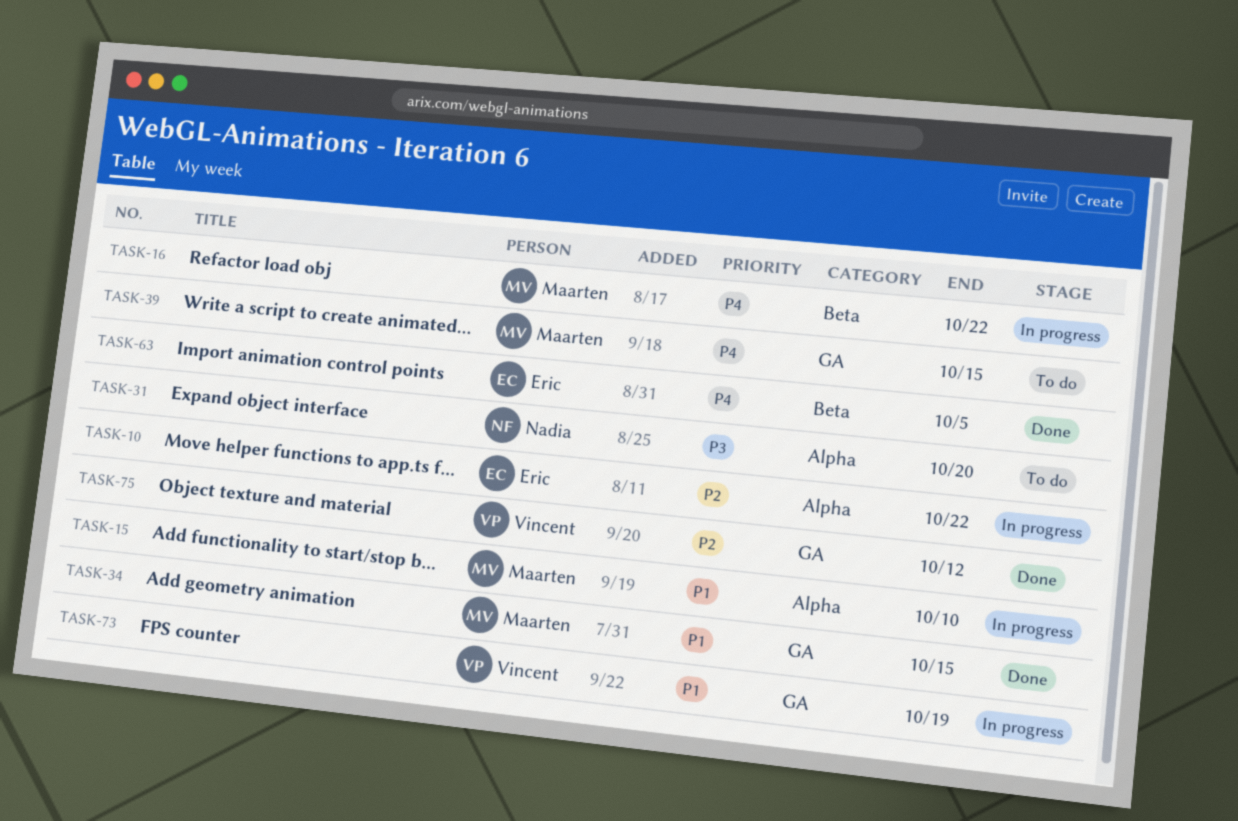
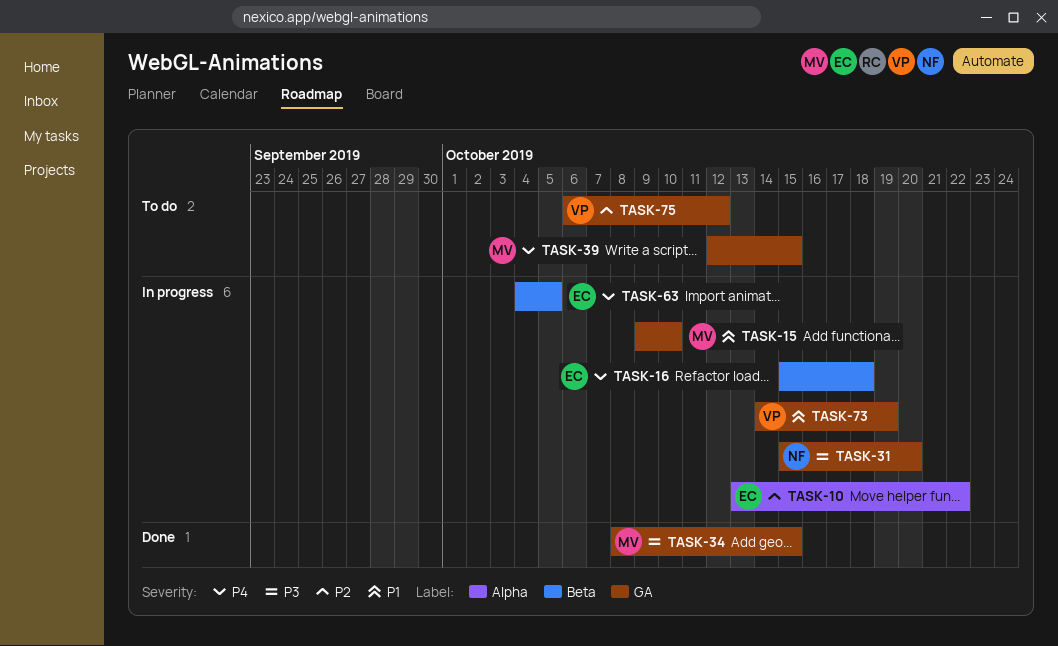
TASK-15, label: Alpha -> GA
TASK-16, owner: Maarten -> Eric
TASK-16, due: Oct 22 -> Oct 18
TASK-31, status: To do -> In progress
TASK-31, label: Alpha -> GA
TASK-34, priority: P1 -> P3
TASK-63, status: Done -> In progress
TASK-75, status: Done -> To do

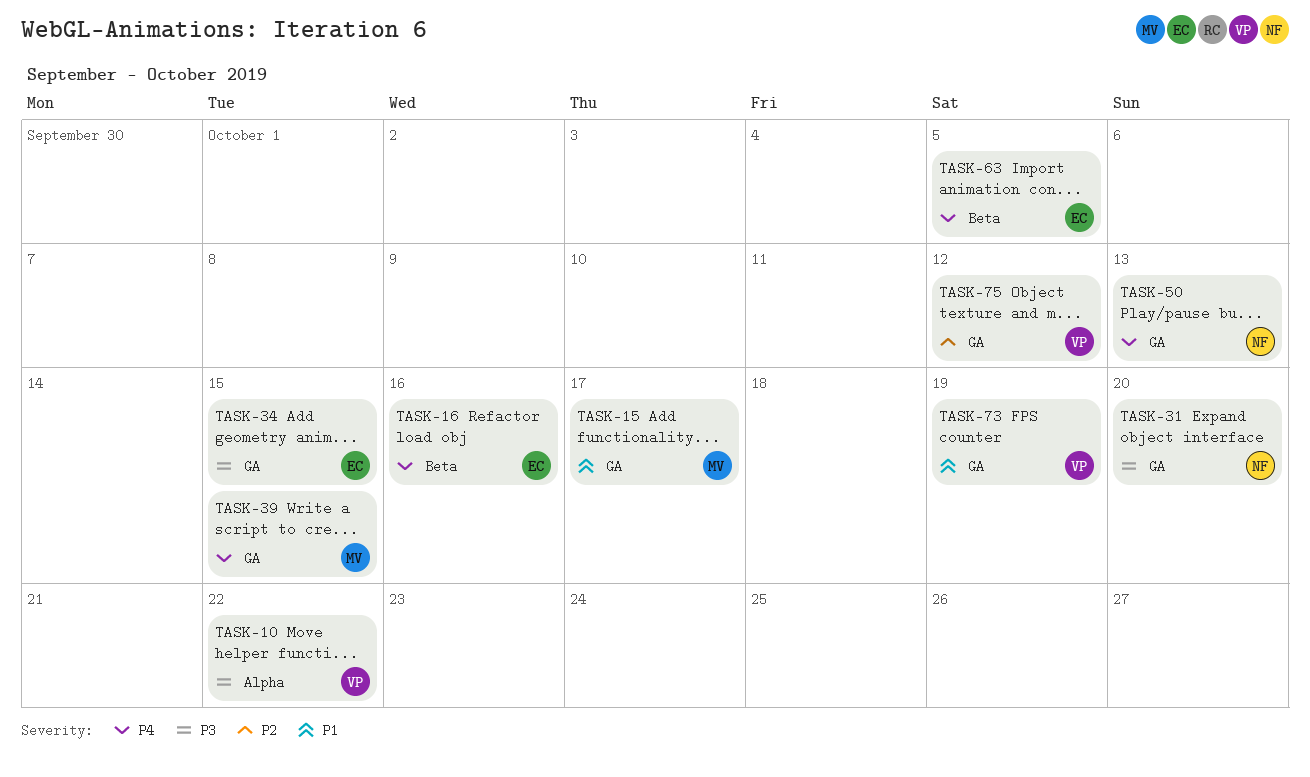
TASK-10, owner: EC -> VP
TASK-10, priority: P2 -> P3
TASK-15, due: Oct 10 -> Oct 17
TASK-16, due: Oct 18 -> Oct 16
TASK-34, owner: MV -> EC
TASK-50: none -> present

